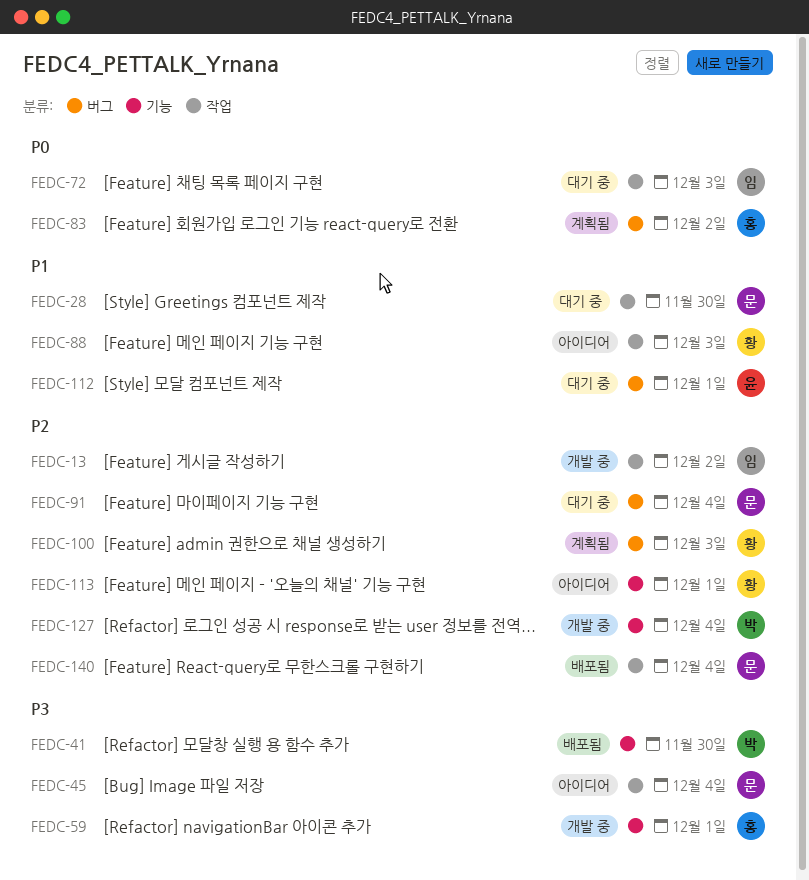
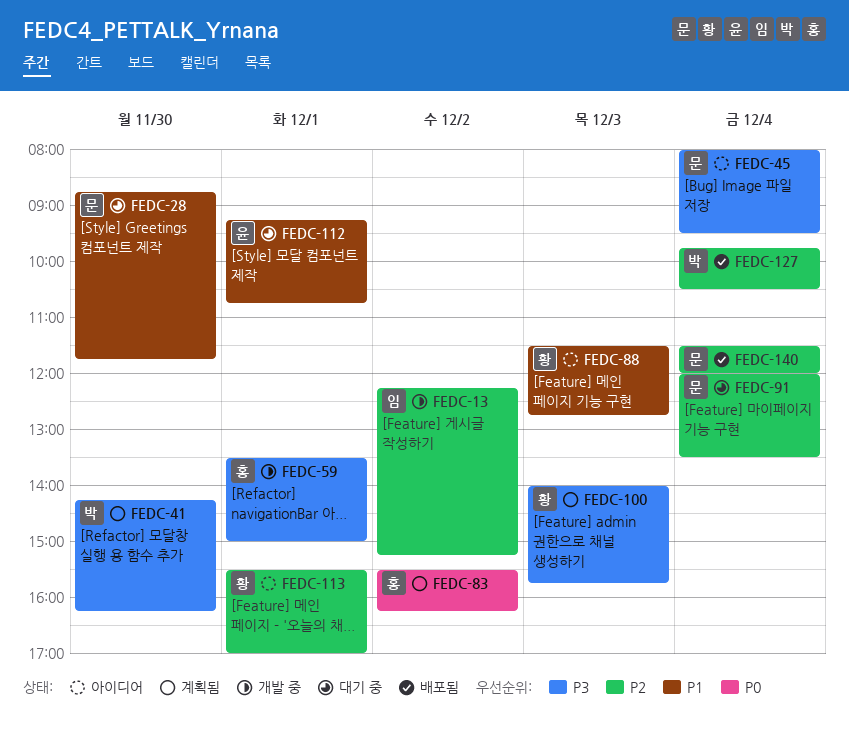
FEDC-41, status: 배포됨 -> 계획됨
FEDC-72: present -> none
FEDC-100, priority: P2 -> P3
FEDC-127, status: 개발 중 -> 배포됨

